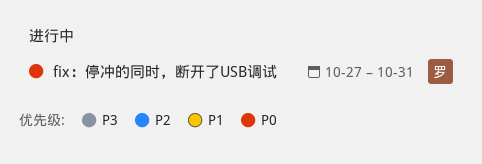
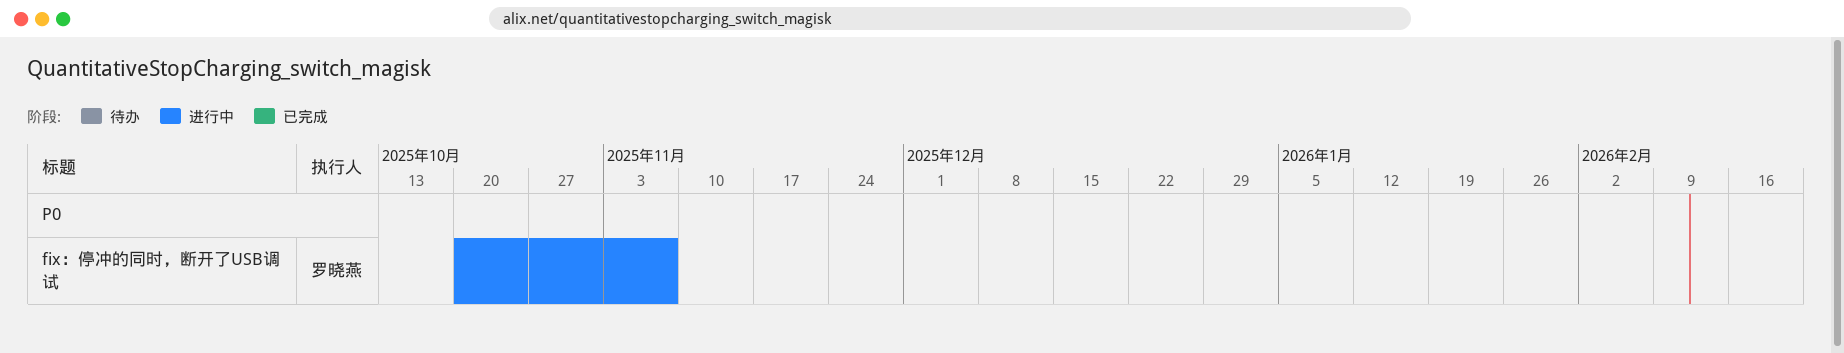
fix：停冲的同时，断开了USB调试, start: Oct 27 -> Oct 20
fix：停冲的同时，断开了USB调试, due: Oct 31 -> Nov 7

